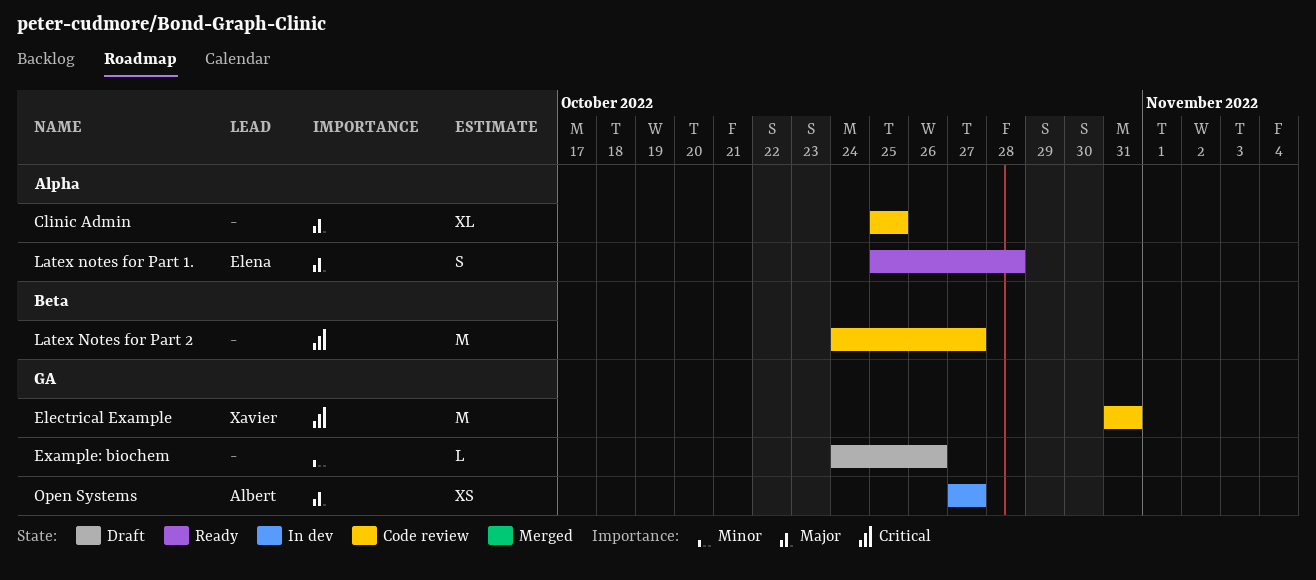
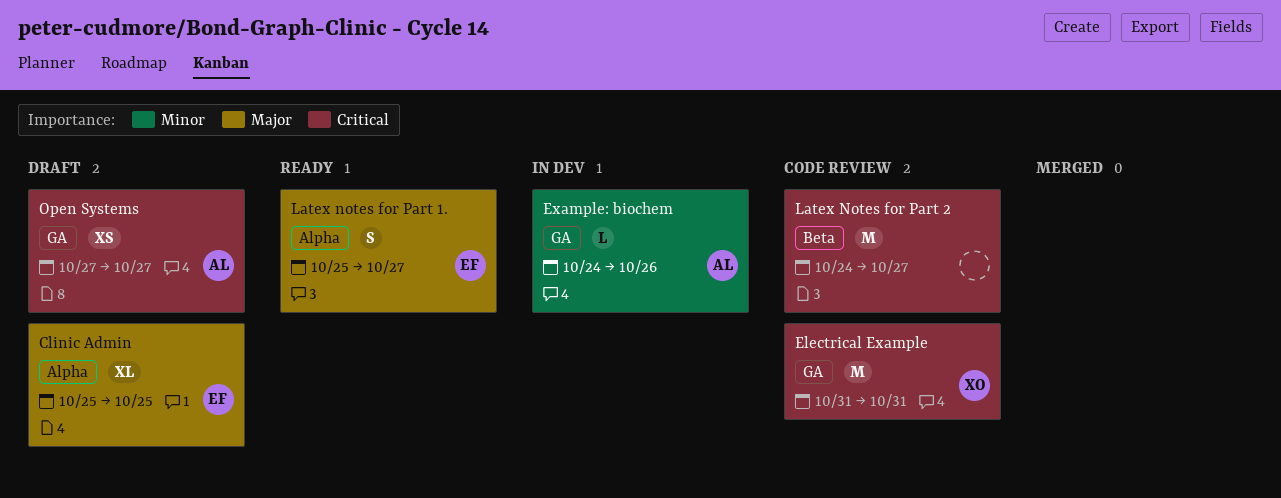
Clinic Admin, status: Code review -> Draft
Clinic Admin, owner: none -> Elena
Example: biochem, status: Draft -> In dev
Example: biochem, owner: none -> Albert
Latex notes for Part 1., due: Oct 28 -> Oct 27
Open Systems, status: In dev -> Draft
Open Systems, priority: Major -> Critical

